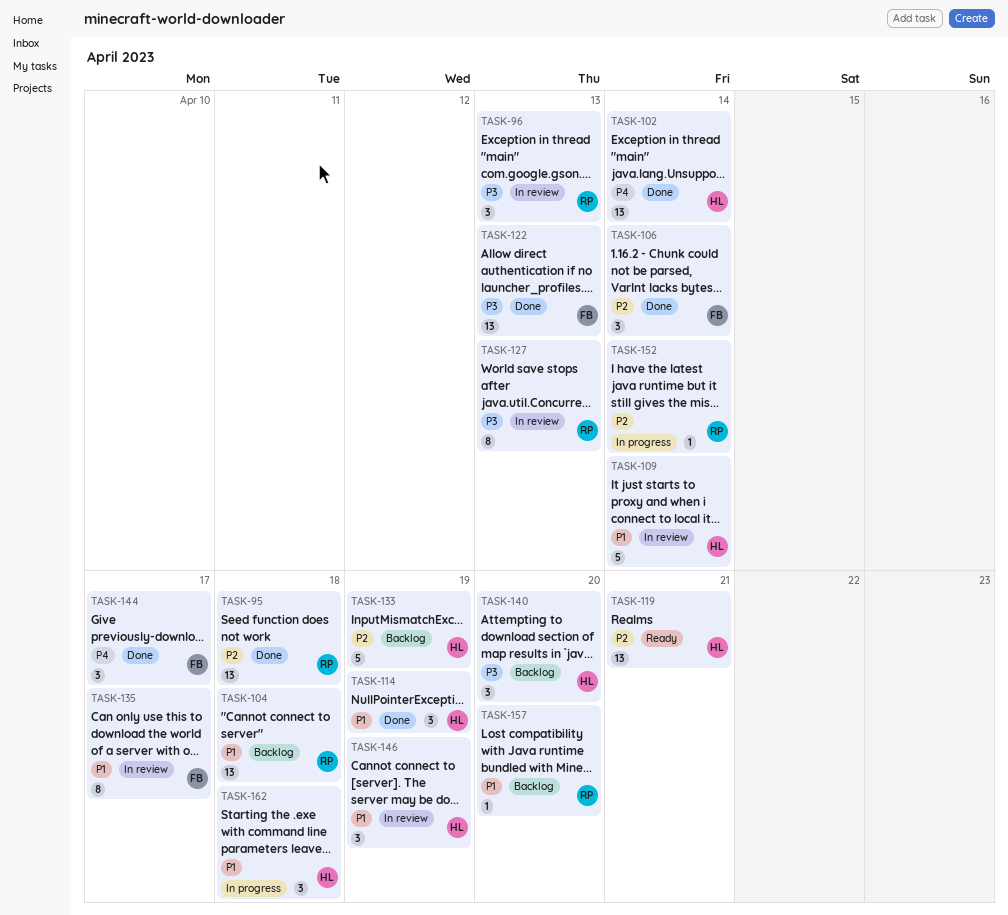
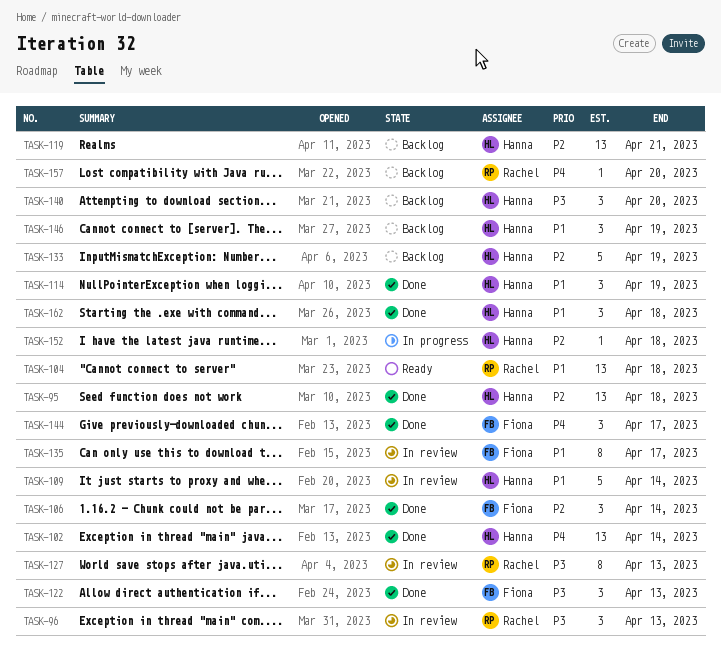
TASK-95, owner: Rachel -> Hanna
TASK-104, status: Backlog -> Ready
TASK-119, status: Ready -> Backlog
TASK-122, estimate: 13 -> 3
TASK-146, status: In review -> Backlog
TASK-152, owner: Rachel -> Hanna
TASK-152, due: Apr 14 -> Apr 18
TASK-157, priority: P1 -> P4
TASK-162, status: In progress -> Done

